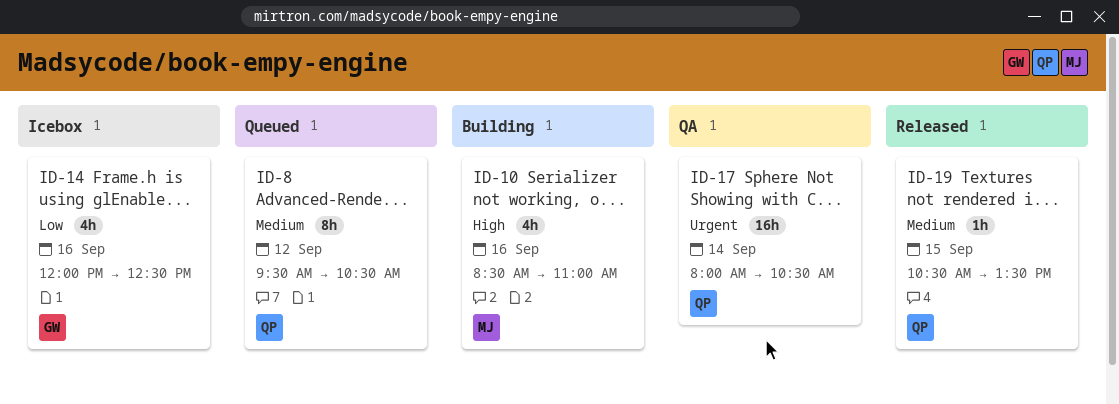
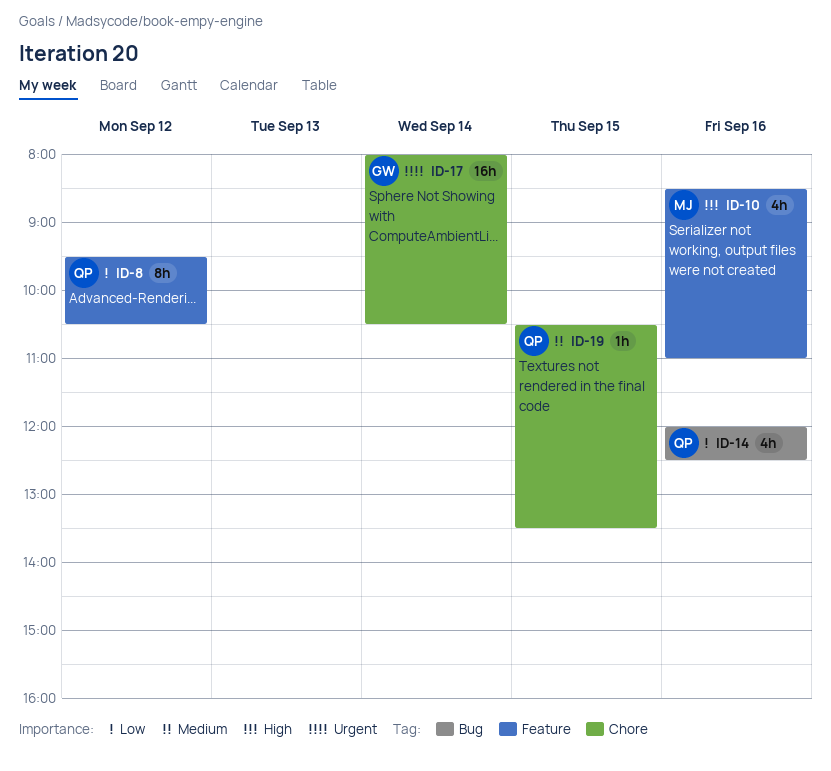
ID-8, priority: Medium -> Low
ID-14, owner: GW -> QP
ID-17, owner: QP -> GW

